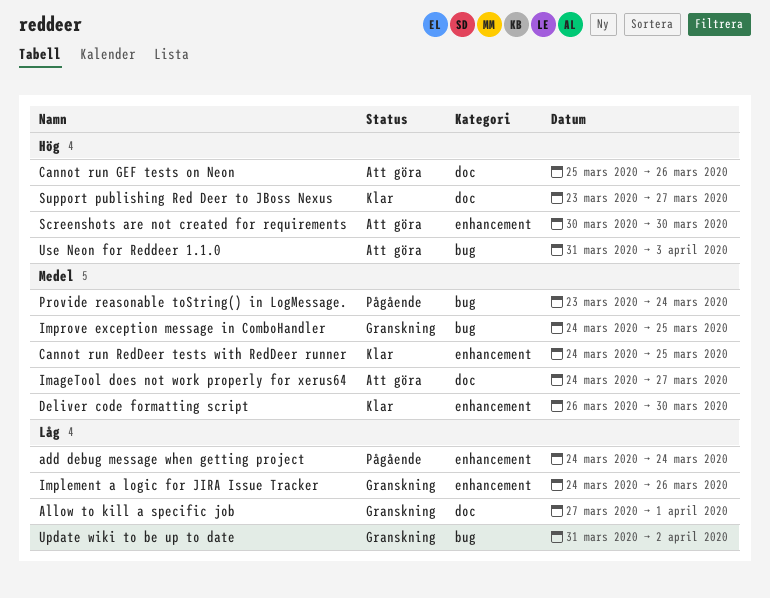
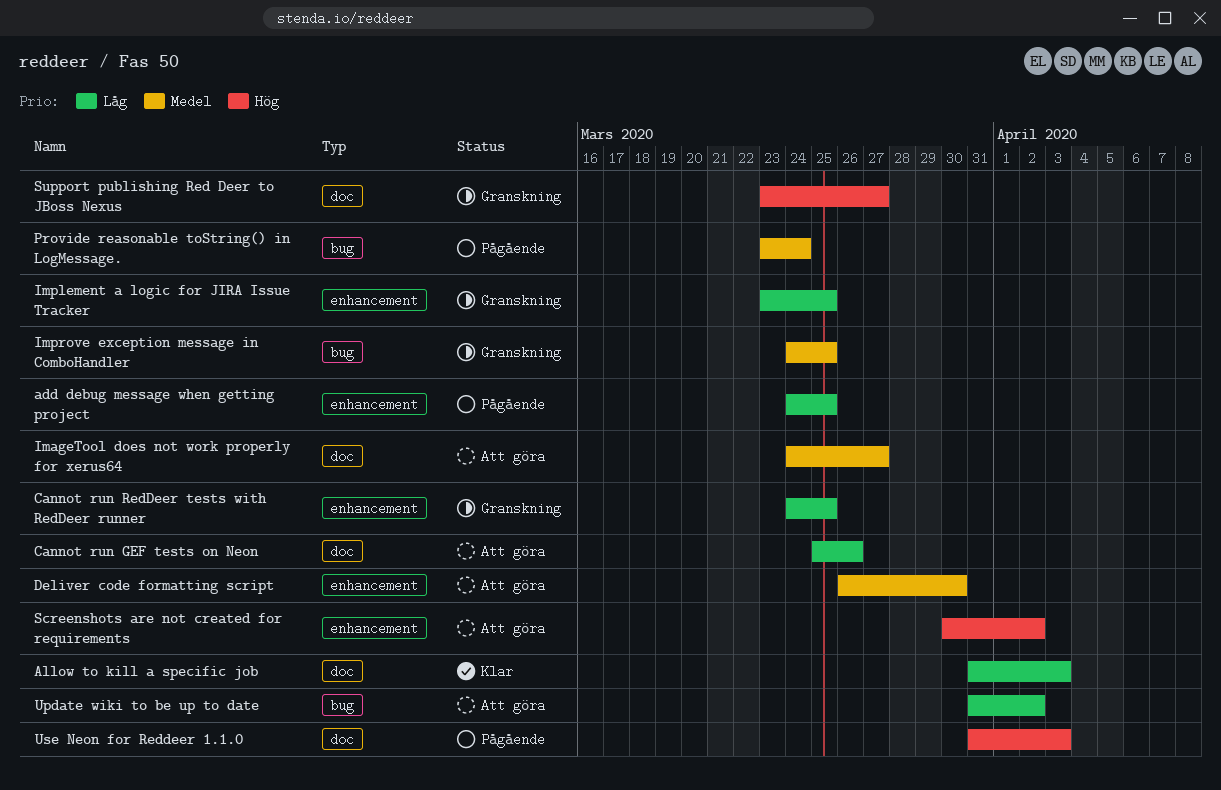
add debug message when getting project, due: Mar 24 -> Mar 25
Allow to kill a specific job, status: Granskning -> Klar
Allow to kill a specific job, start: Mar 27 -> Mar 31
Allow to kill a specific job, due: Apr 1 -> Apr 3
Cannot run GEF tests on Neon, priority: Hög -> Låg
Cannot run RedDeer tests with RedDeer runner, status: Klar -> Granskning
Cannot run RedDeer tests with RedDeer runner, priority: Medel -> Låg
Deliver code formatting script, status: Klar -> Att göra
Implement a logic for JIRA Issue Tracker, start: Mar 24 -> Mar 23
Implement a logic for JIRA Issue Tracker, due: Mar 26 -> Mar 25
Screenshots are not created for requirements, due: Mar 30 -> Apr 2
Support publishing Red Deer to JBoss Nexus, status: Klar -> Granskning
Update wiki to be up to date, status: Granskning -> Att göra
Use Neon for Reddeer 1.1.0, status: Att göra -> Pågående
Use Neon for Reddeer 1.1.0, label: bug -> doc

